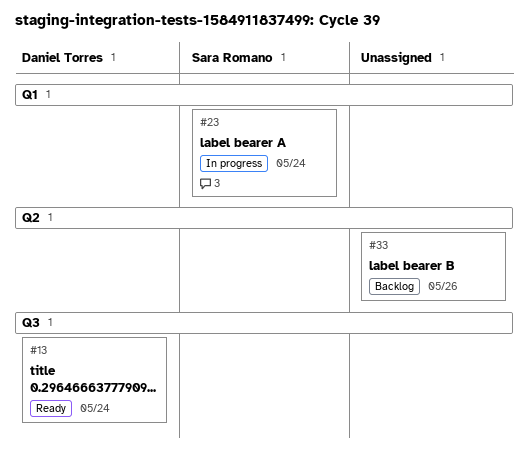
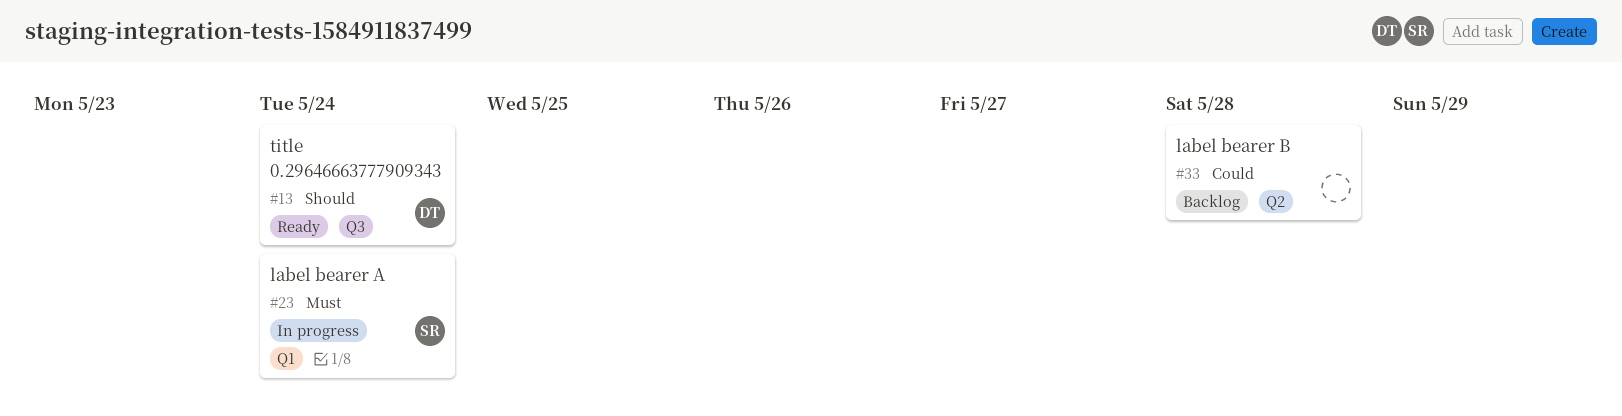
#33, due: May 26 -> May 28

